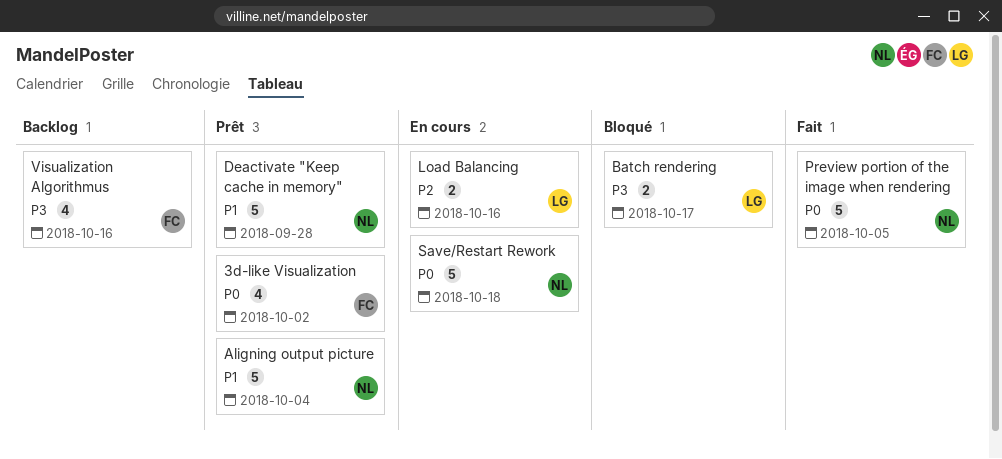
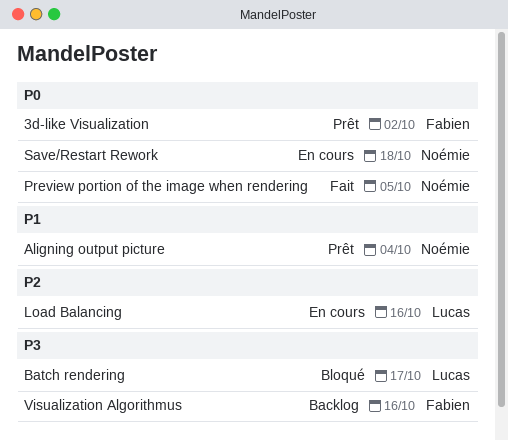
Deactivate "Keep cache in memory": present -> none

